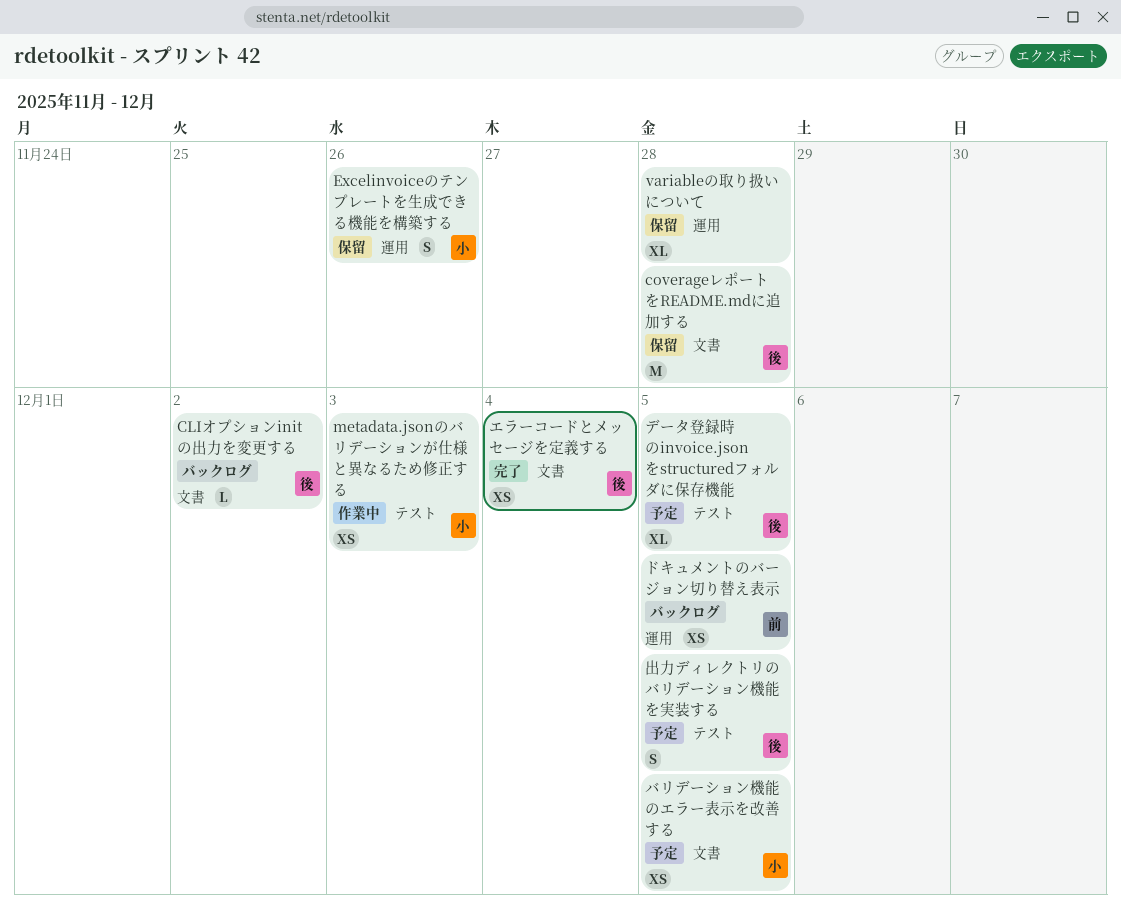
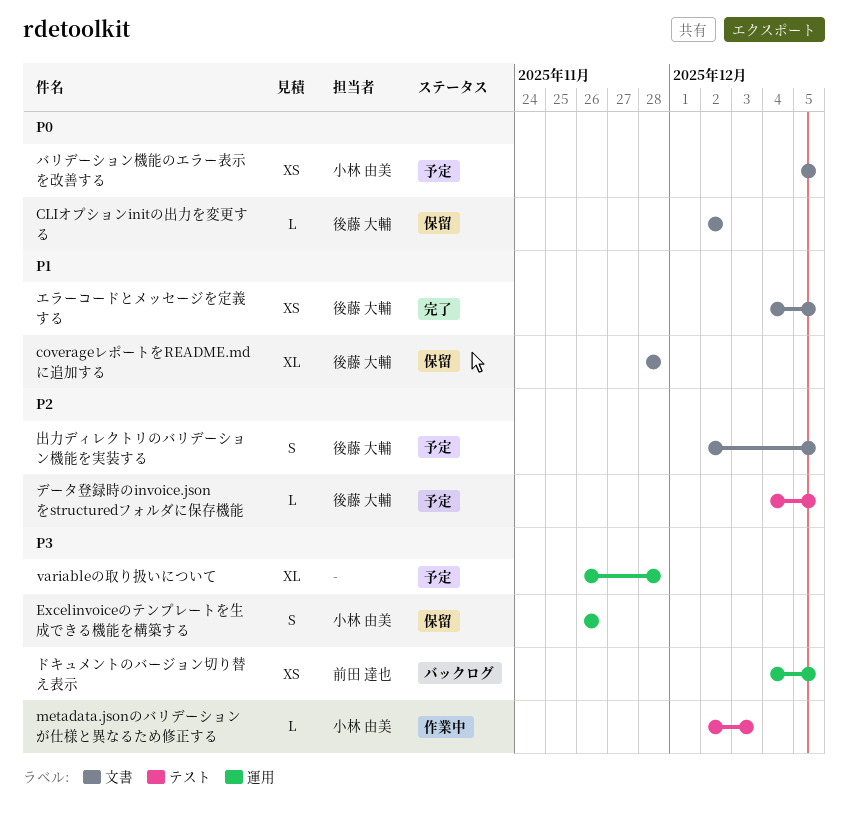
CLIオプションinitの出力を変更する, status: バックログ -> 保留
coverageレポートをREADME.mdに追加する, estimate: M -> XL
metadata.jsonのバリデーションが仕様と異なるため修正する, estimate: XS -> L
variableの取り扱いについて, status: 保留 -> 予定
エラーコードとメッセージを定義する, due: Dec 4 -> Dec 5
データ登録時のinvoice.jsonをstructuredフォルダに保存機能, estimate: XL -> L
出力ディレクトリのバリデーション機能を実装する, label: テスト -> 文書

